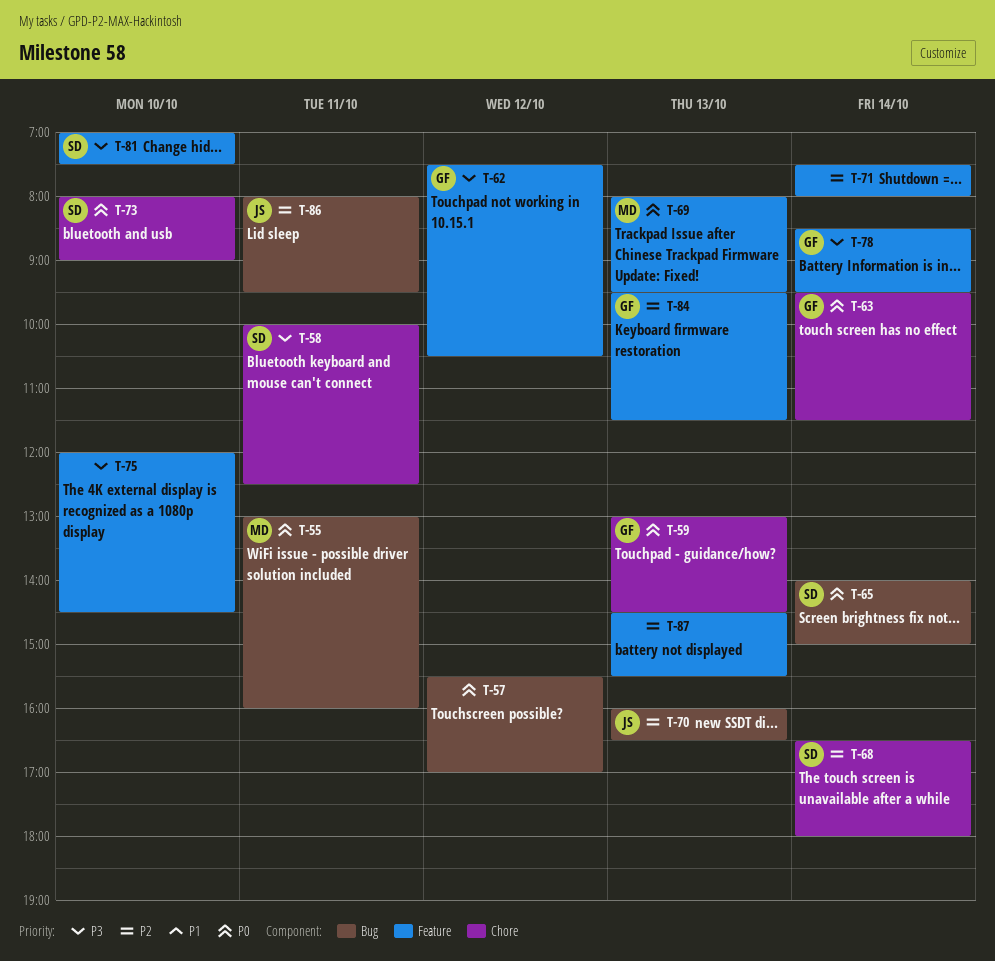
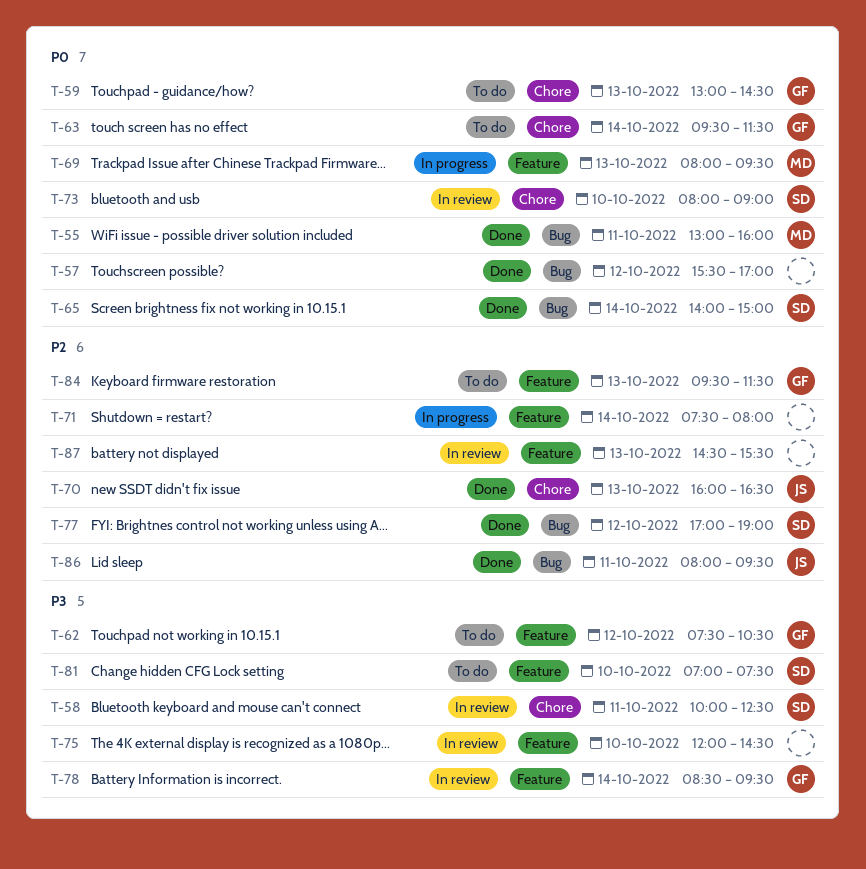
T-68: present -> none
T-70, label: Bug -> Chore
T-77: none -> present

